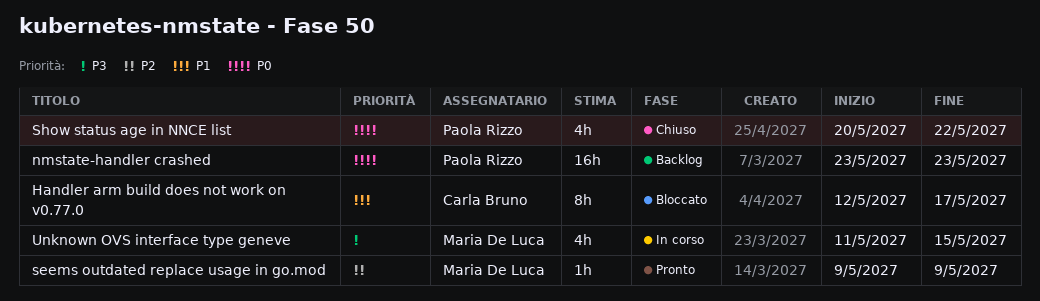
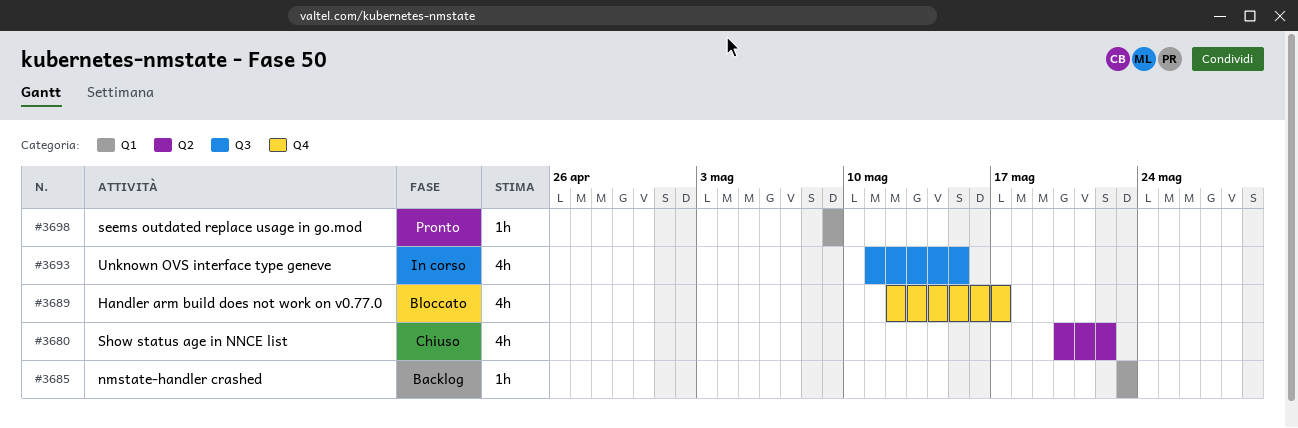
Handler arm build does not work on v0.77.0, estimate: 8h -> 4h
nmstate-handler crashed, estimate: 16h -> 1h

